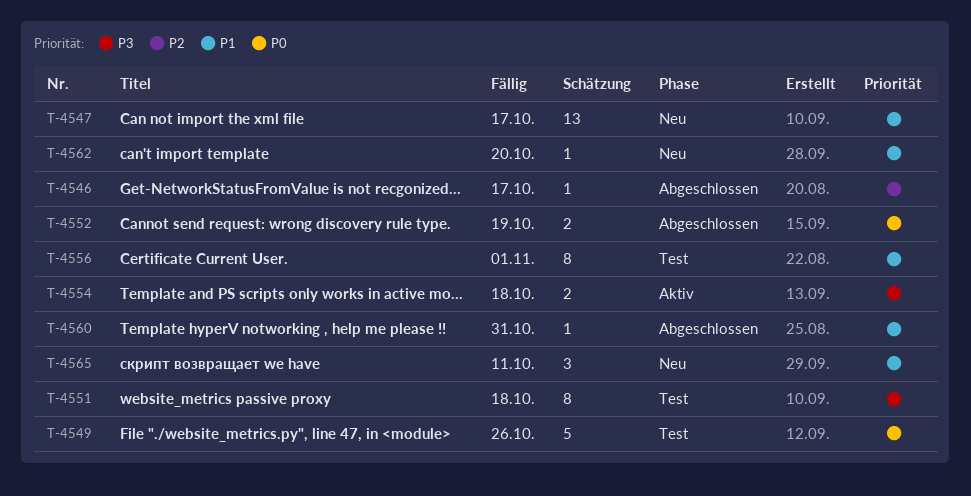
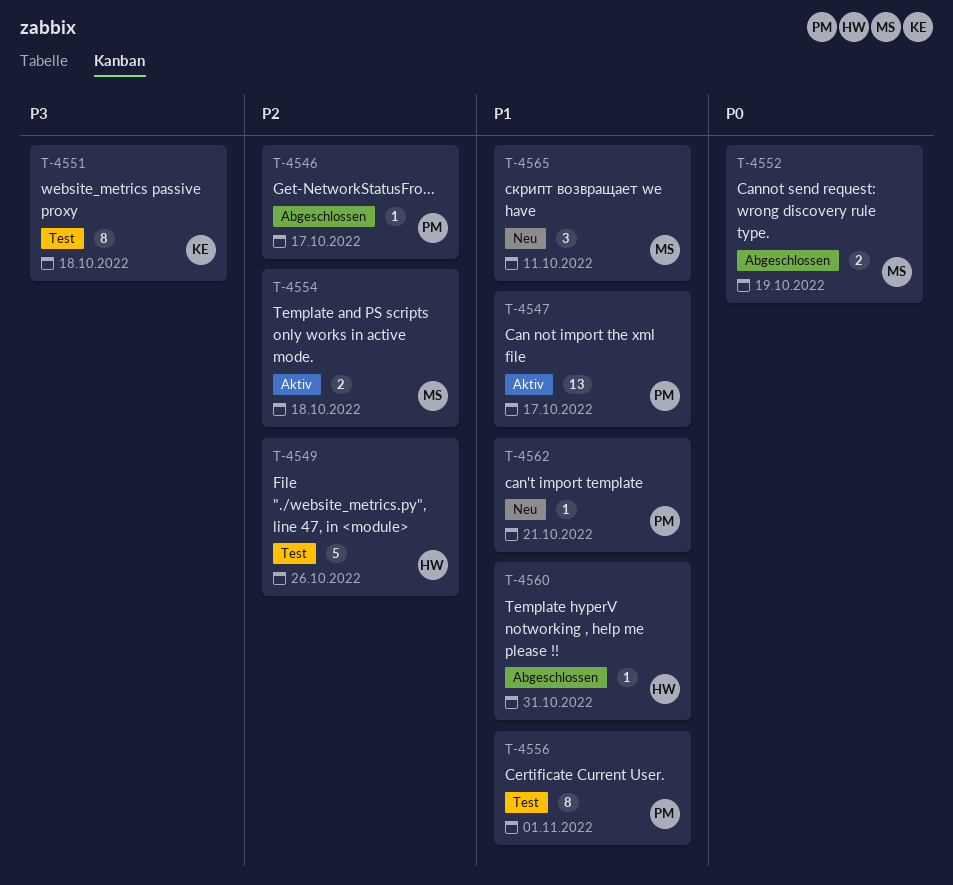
T-4547, status: Neu -> Aktiv
T-4549, priority: P0 -> P2
T-4554, priority: P3 -> P2
T-4562, due: Oct 20 -> Oct 21

